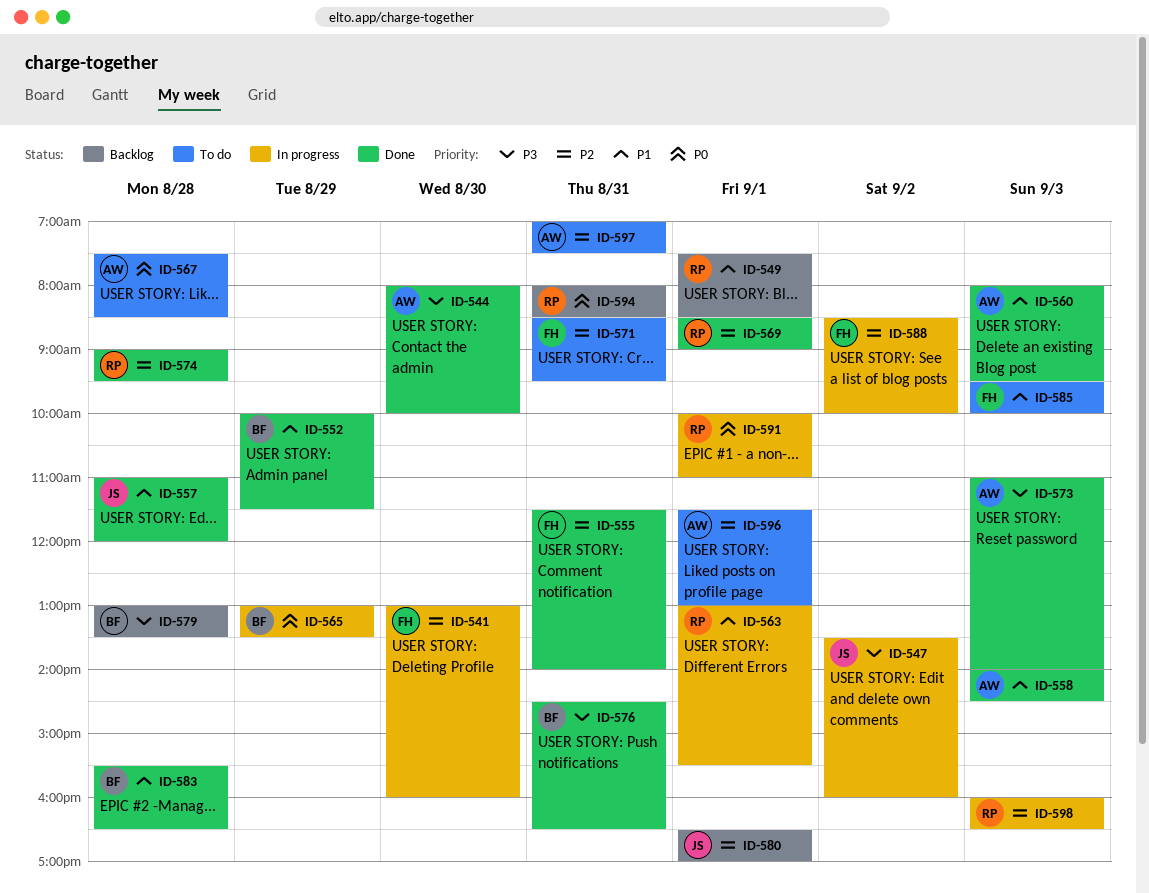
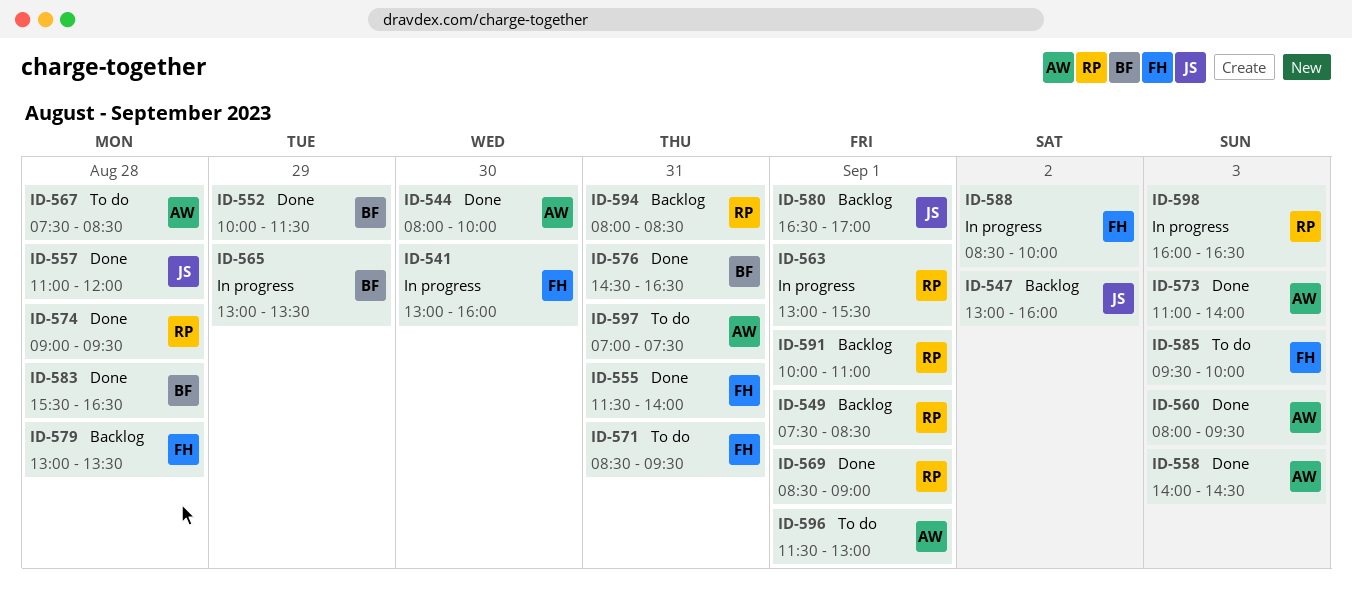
ID-547, status: In progress -> Backlog
ID-547, begins: 13:30 -> 13:00
ID-579, owner: BF -> FH
ID-591, status: In progress -> Backlog

